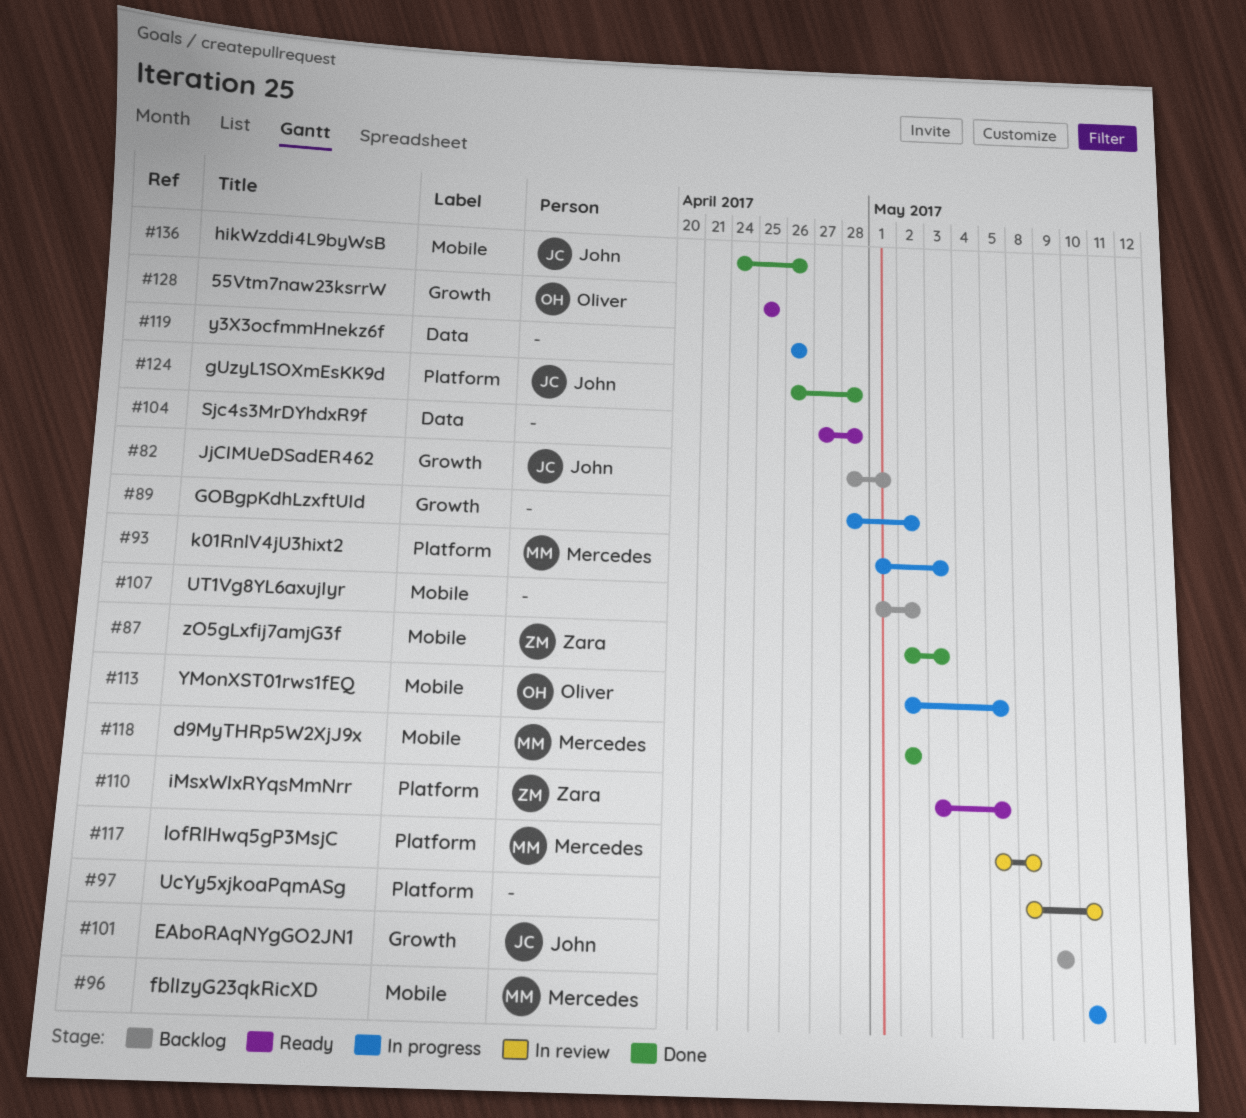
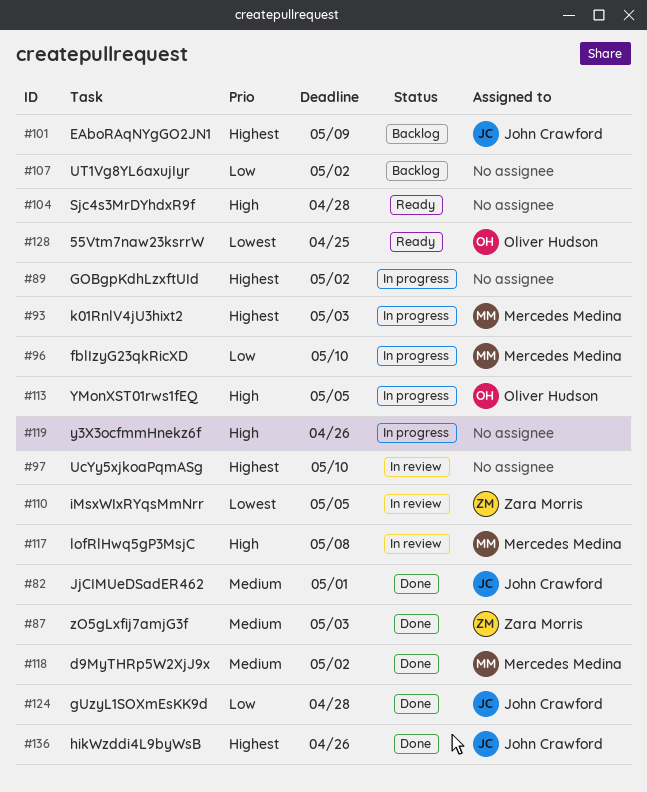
#82, status: Backlog -> Done
#110, status: Ready -> In review

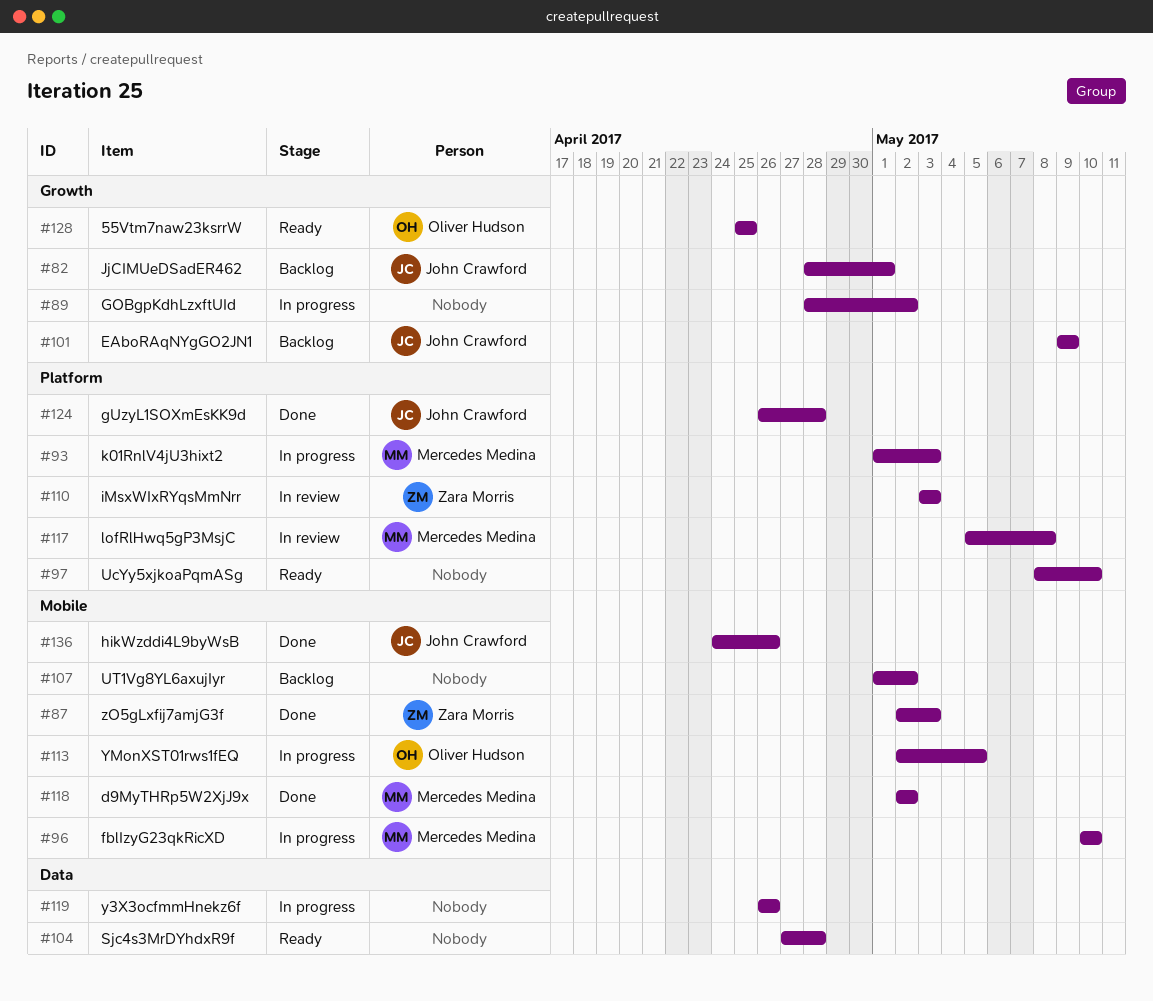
#82, status: Done -> Backlog
#97, status: In review -> Ready
#110, due: May 5 -> May 3

